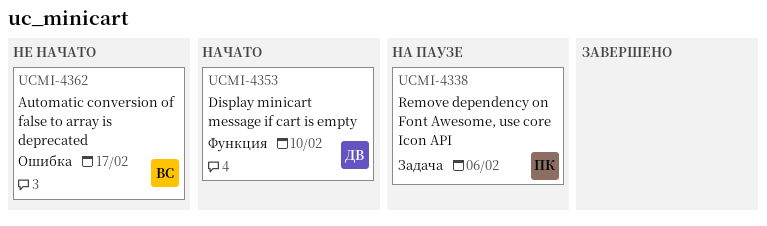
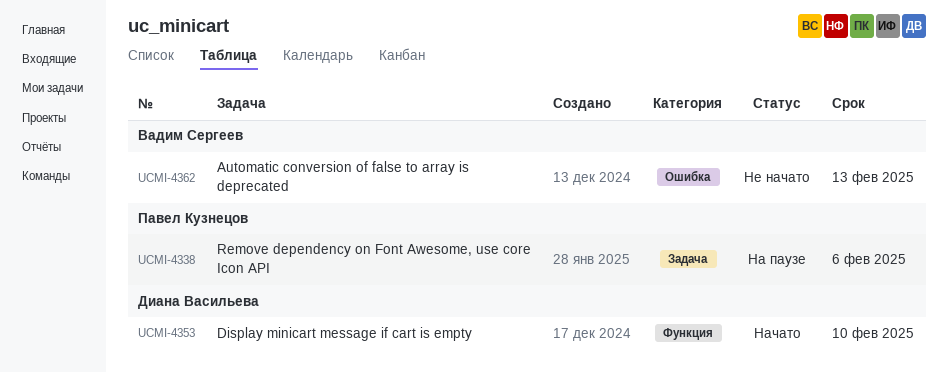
UCMI-4362, due: Feb 17 -> Feb 13

